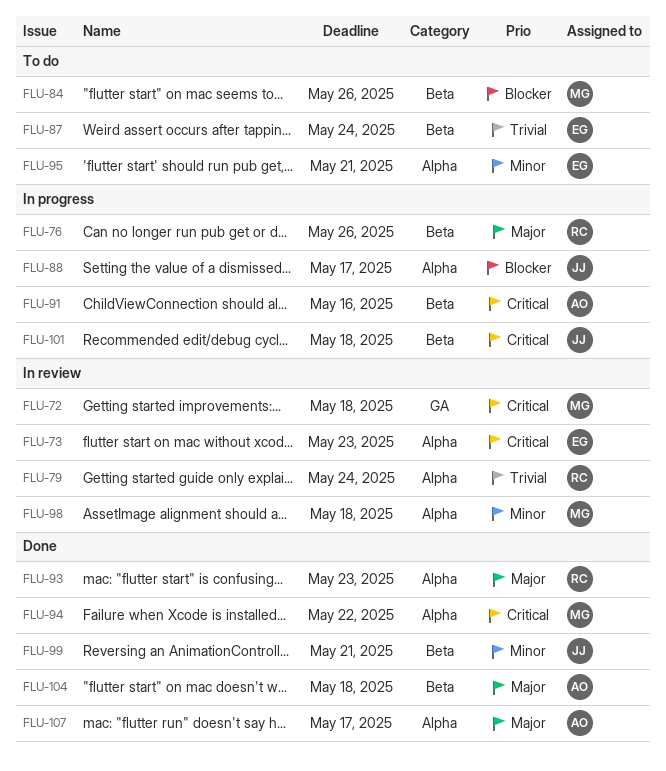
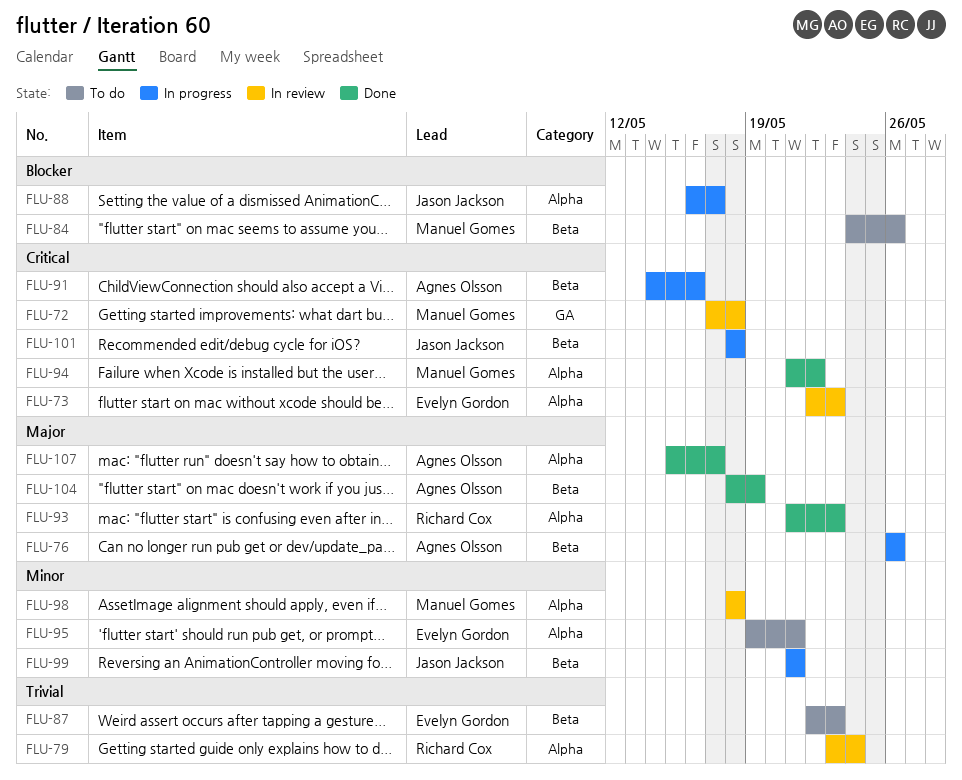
FLU-76, owner: Richard Cox -> Agnes Olsson
FLU-87, due: May 24 -> May 23
FLU-99, status: Done -> In progress
FLU-104, due: May 18 -> May 19

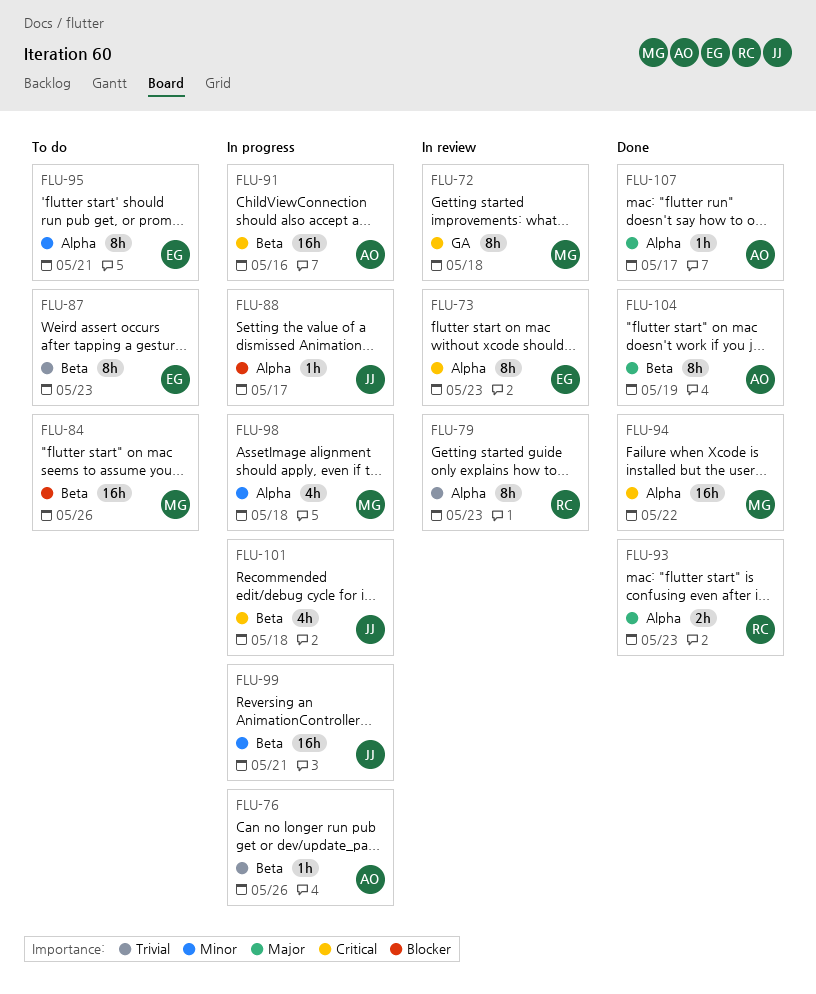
FLU-76, priority: Major -> Trivial
FLU-79, due: May 24 -> May 23
FLU-98, status: In review -> In progress

